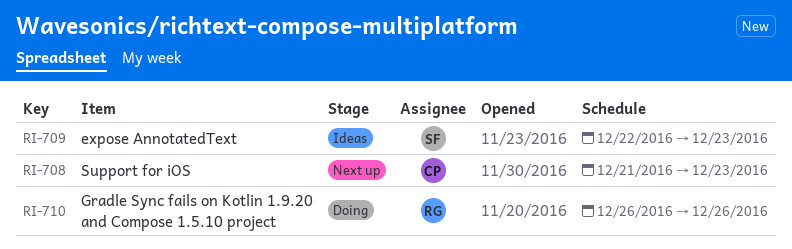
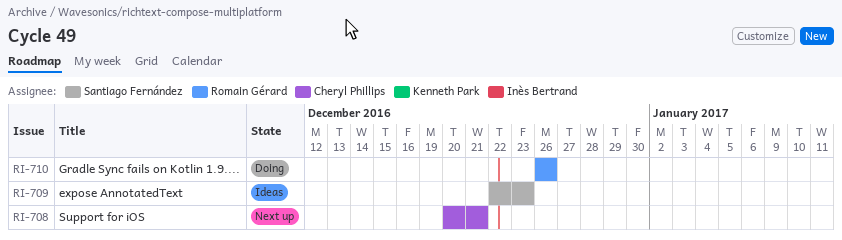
RI-708, start: Dec 21 -> Dec 20
RI-708, due: Dec 23 -> Dec 21

